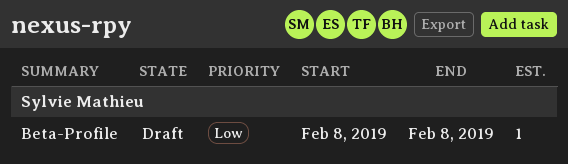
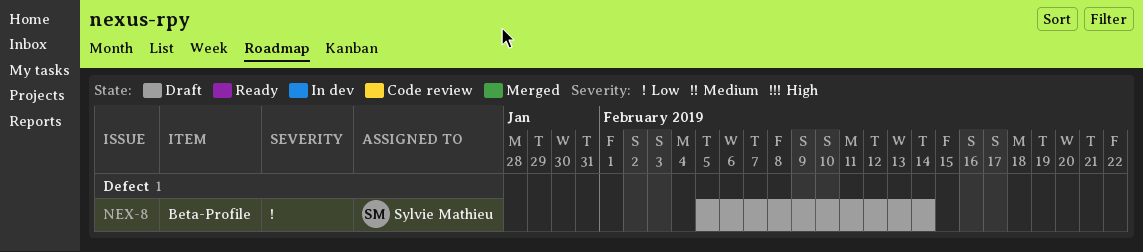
Beta-Profile, start: Feb 8 -> Feb 5
Beta-Profile, due: Feb 8 -> Feb 14

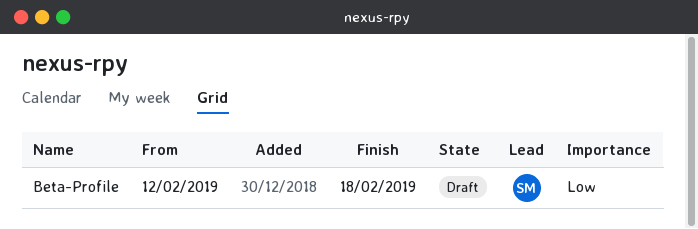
Beta-Profile, start: Feb 5 -> Feb 12
Beta-Profile, due: Feb 14 -> Feb 18

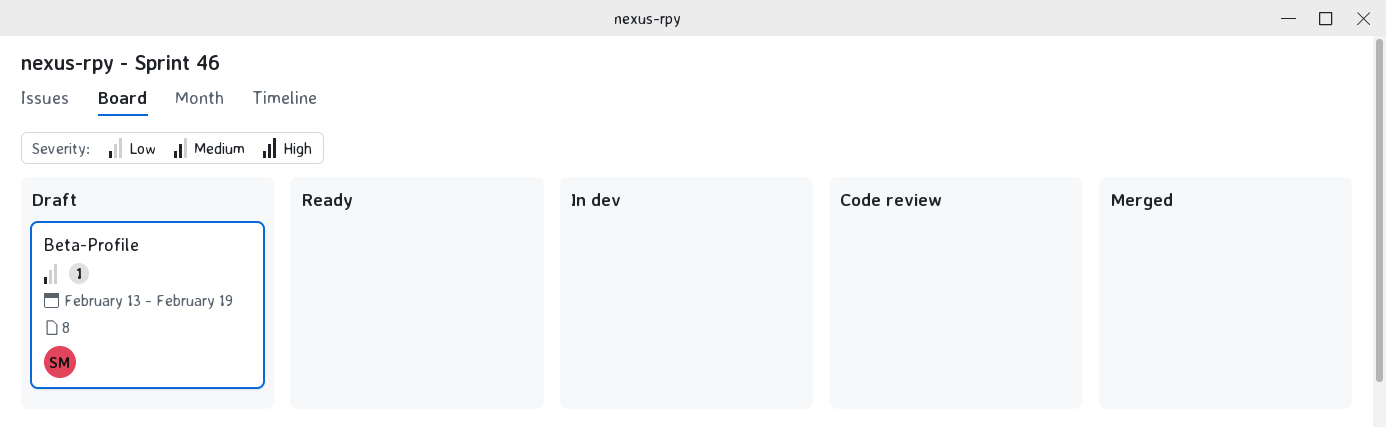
Beta-Profile, start: Feb 12 -> Feb 13
Beta-Profile, due: Feb 18 -> Feb 19

